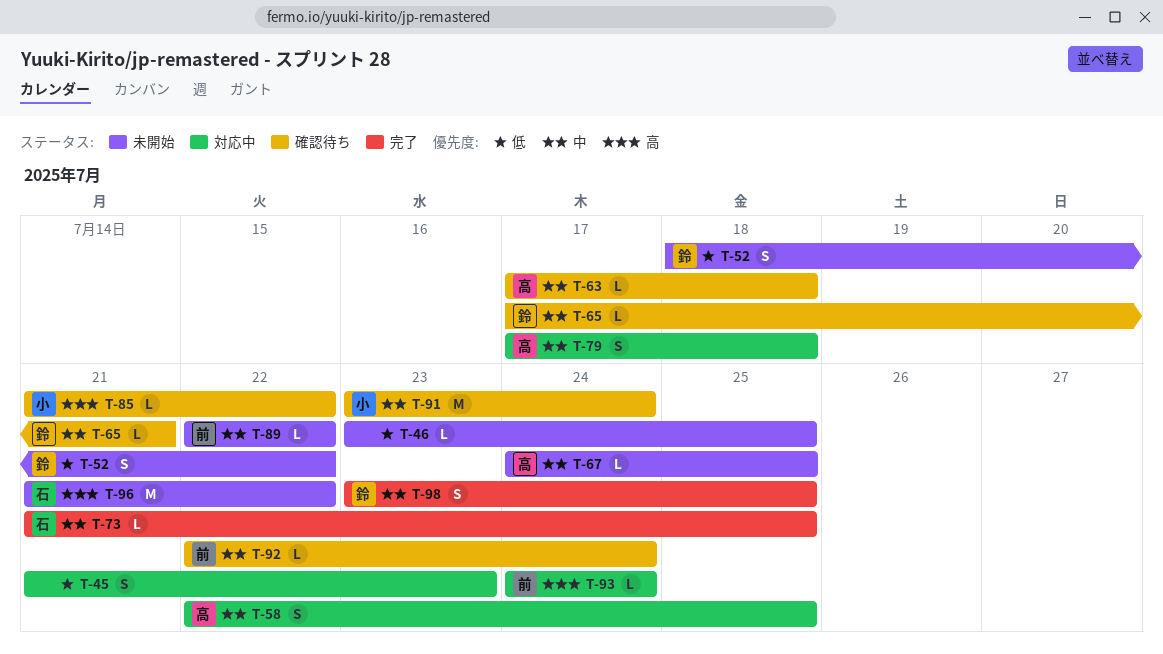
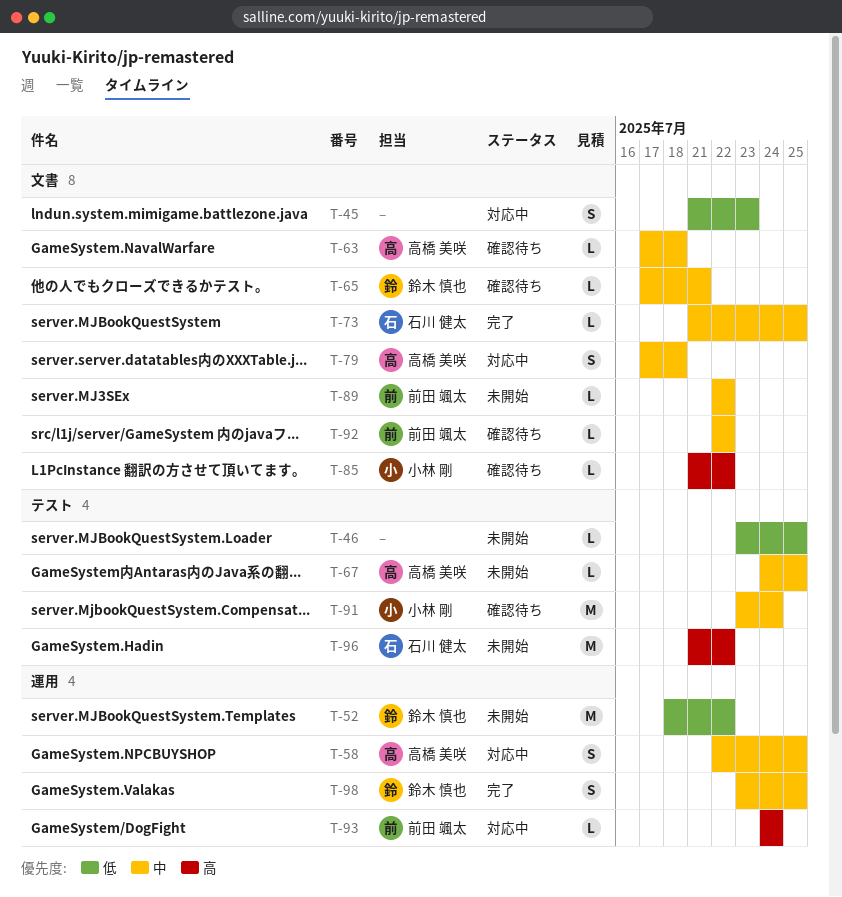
T-52, estimate: S -> M
T-92, due: Jul 24 -> Jul 22

